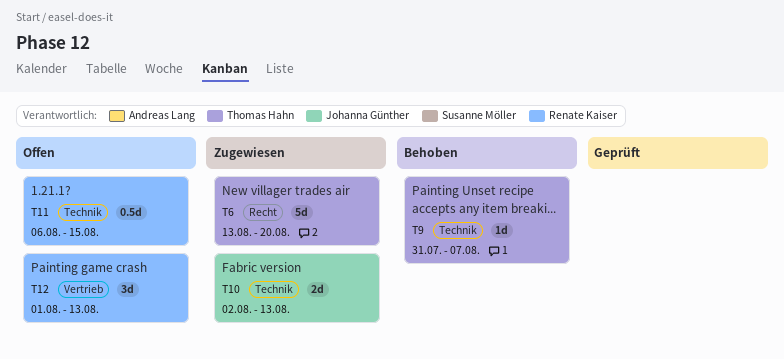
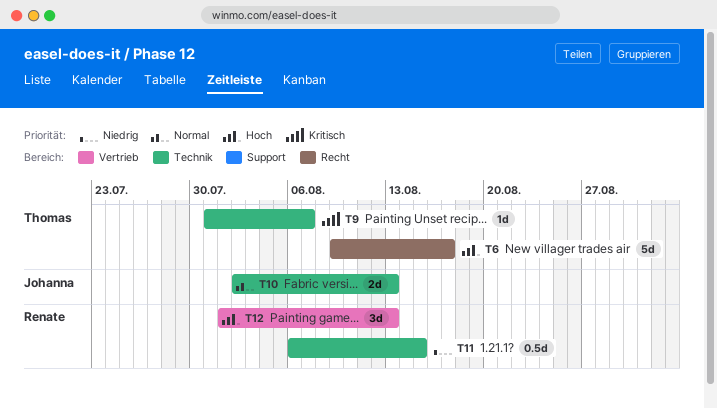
T6, start: Aug 13 -> Aug 9
T6, due: Aug 20 -> Aug 17

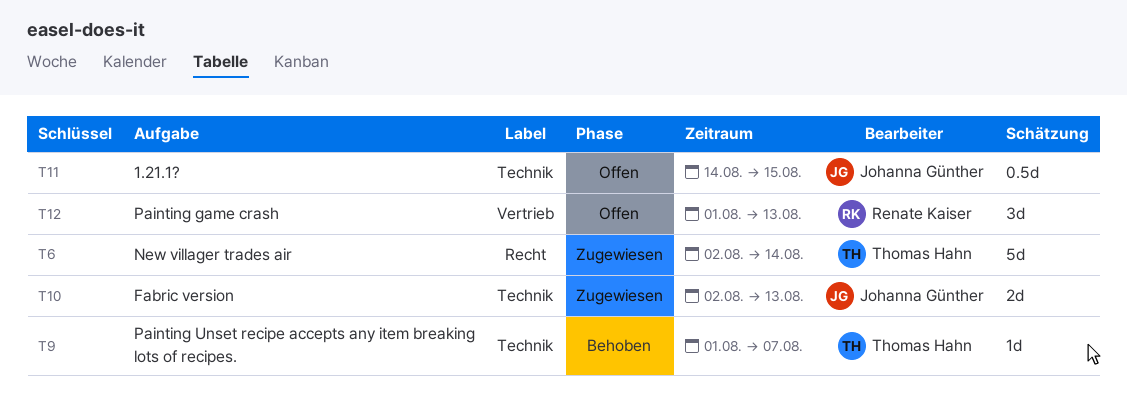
T6, start: Aug 9 -> Aug 2
T6, due: Aug 17 -> Aug 14
T9, start: Jul 31 -> Aug 1
T11, owner: Renate Kaiser -> Johanna Günther
T11, start: Aug 6 -> Aug 14

